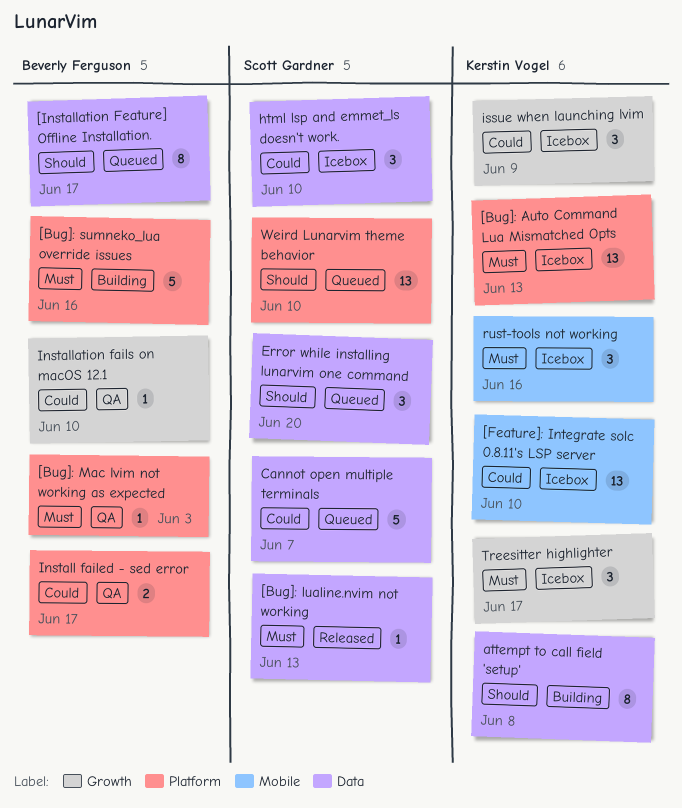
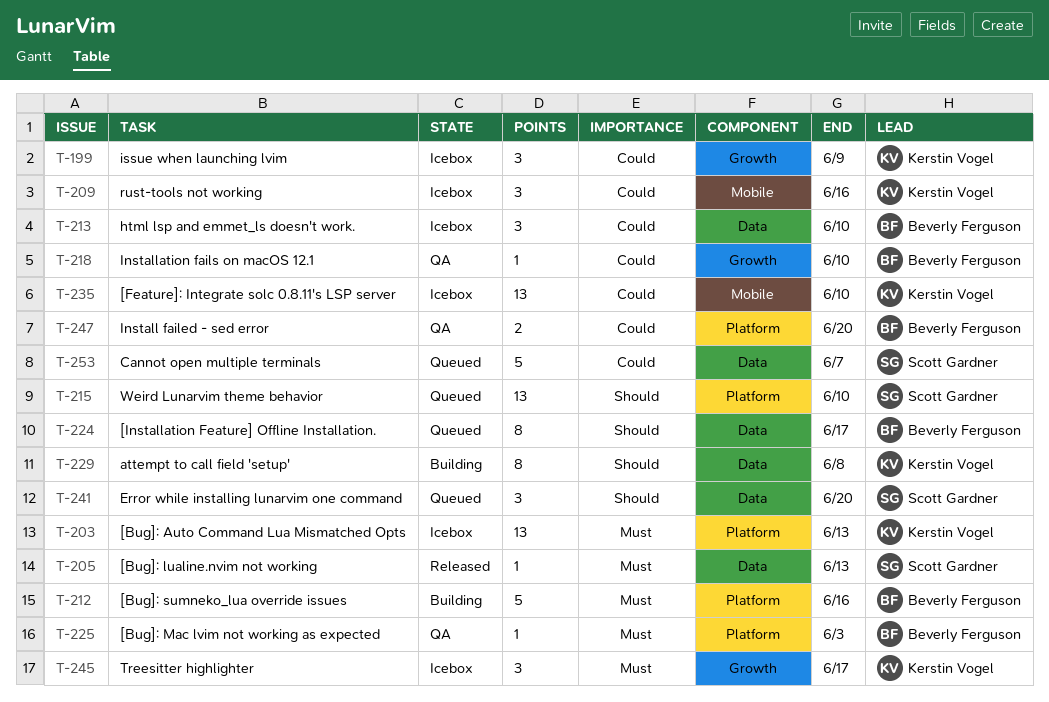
html lsp and emmet_ls doesn't work., owner: Scott Gardner -> Beverly Ferguson
Install failed - sed error, due: Jun 17 -> Jun 20
rust-tools not working, priority: Must -> Could

